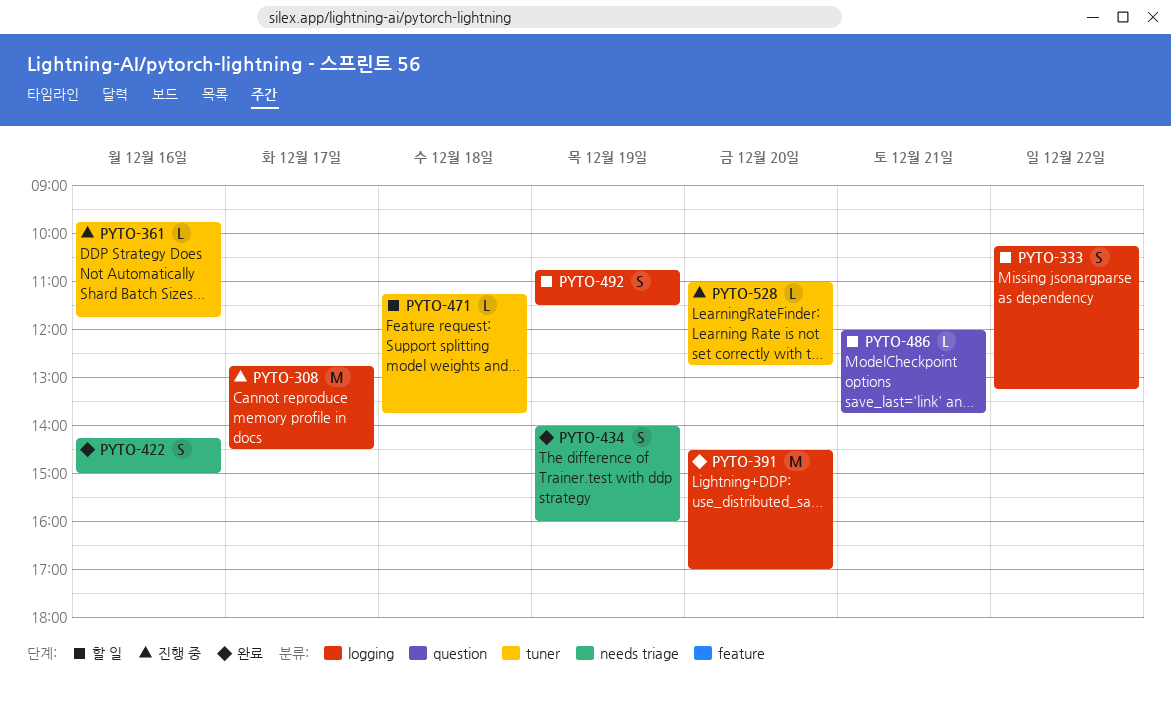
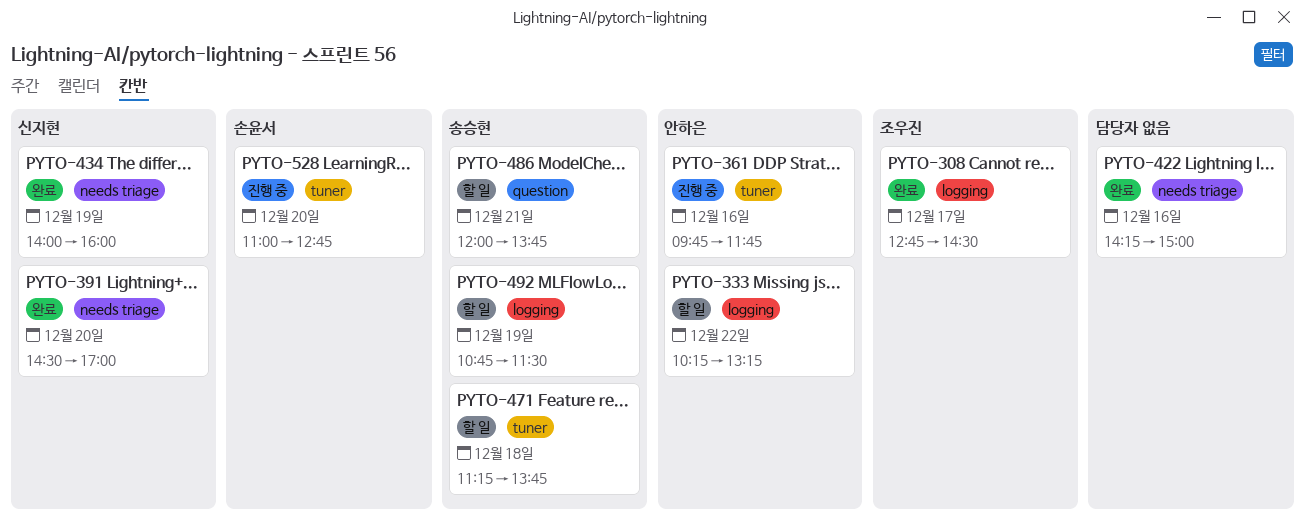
PYTO-308, status: 진행 중 -> 완료
PYTO-391, label: logging -> needs triage

